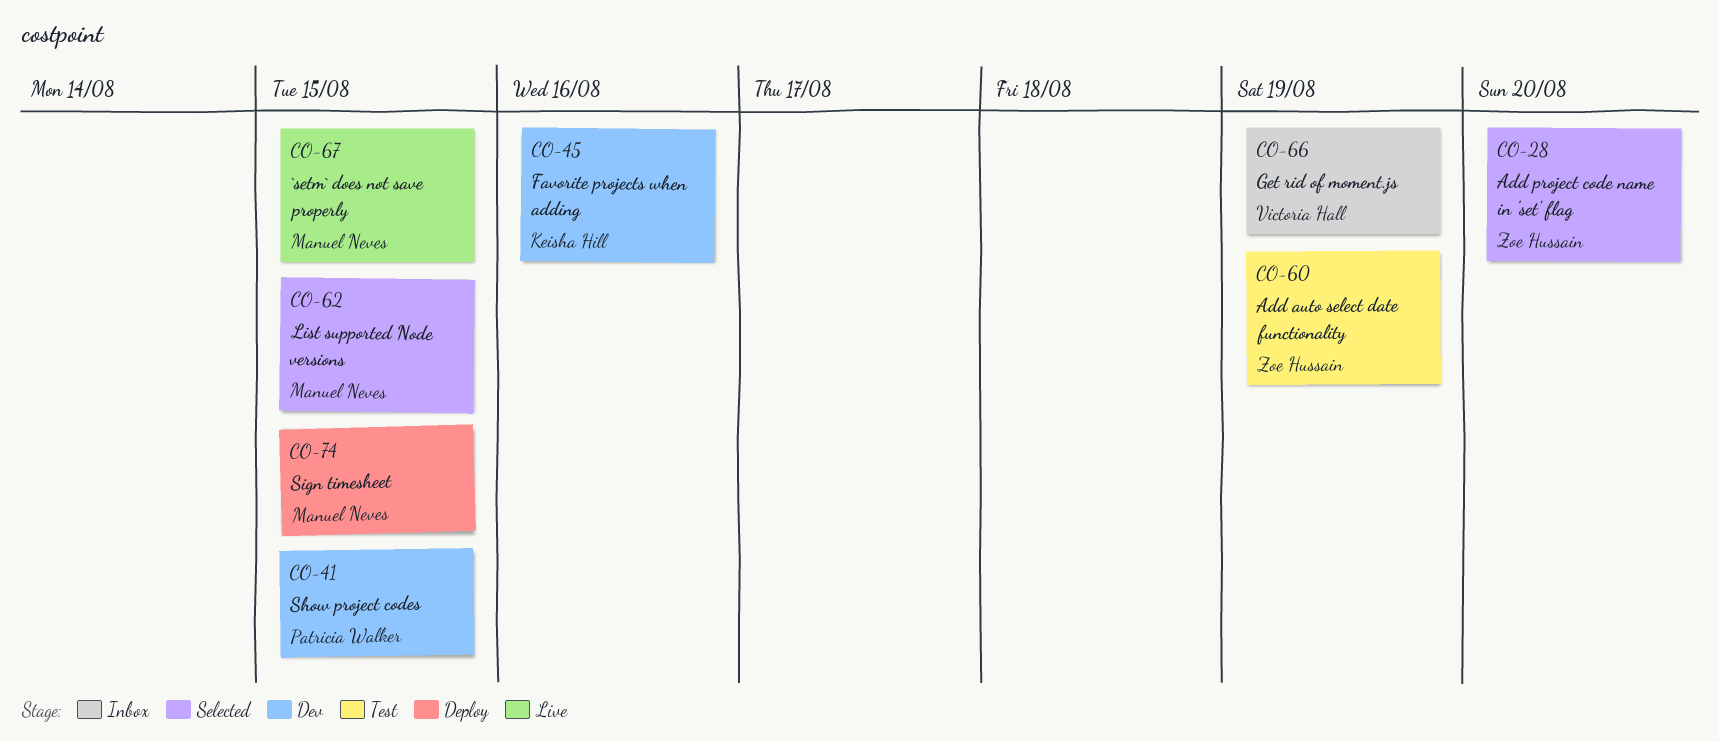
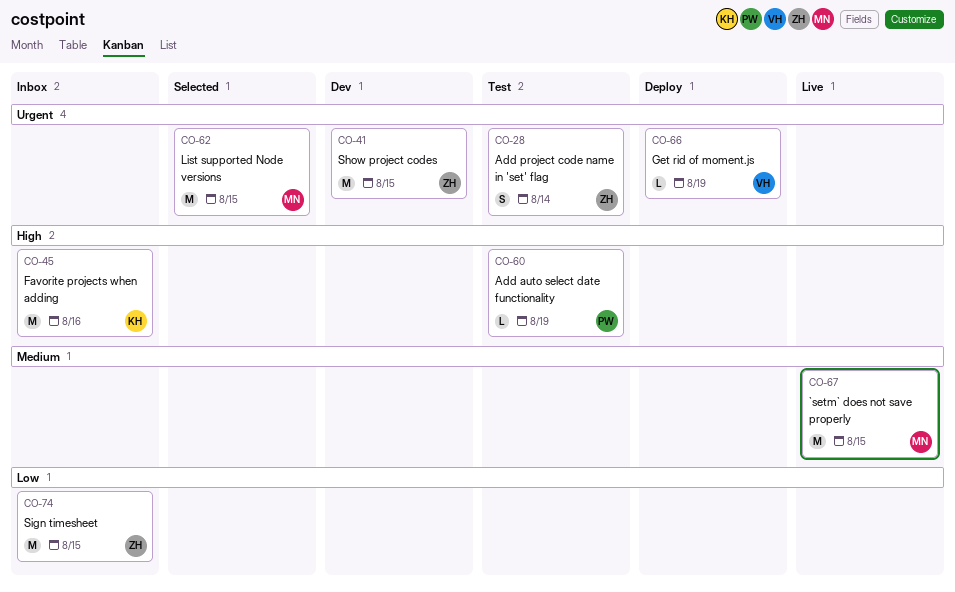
CO-28, status: Selected -> Test
CO-28, due: Aug 20 -> Aug 14
CO-41, owner: Patricia Walker -> Zoe Hussain
CO-45, status: Dev -> Inbox
CO-60, owner: Zoe Hussain -> Patricia Walker
CO-66, status: Inbox -> Deploy
CO-74, status: Deploy -> Inbox
CO-74, owner: Manuel Neves -> Zoe Hussain

